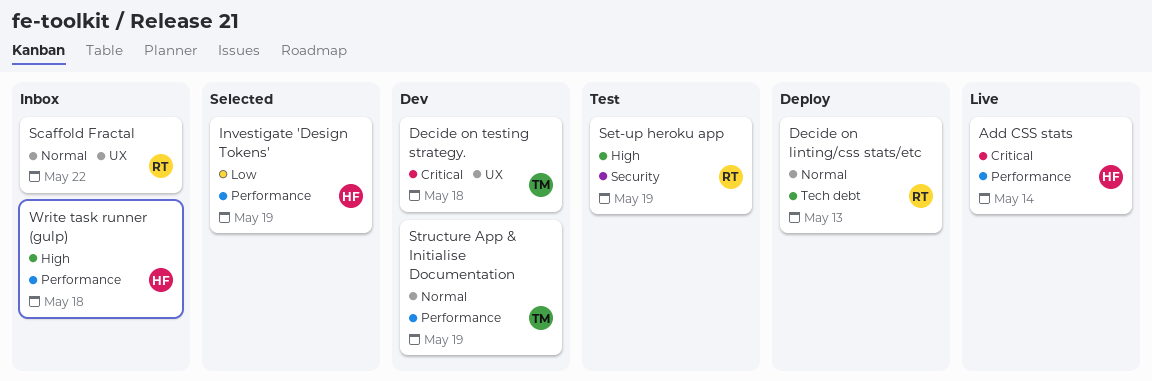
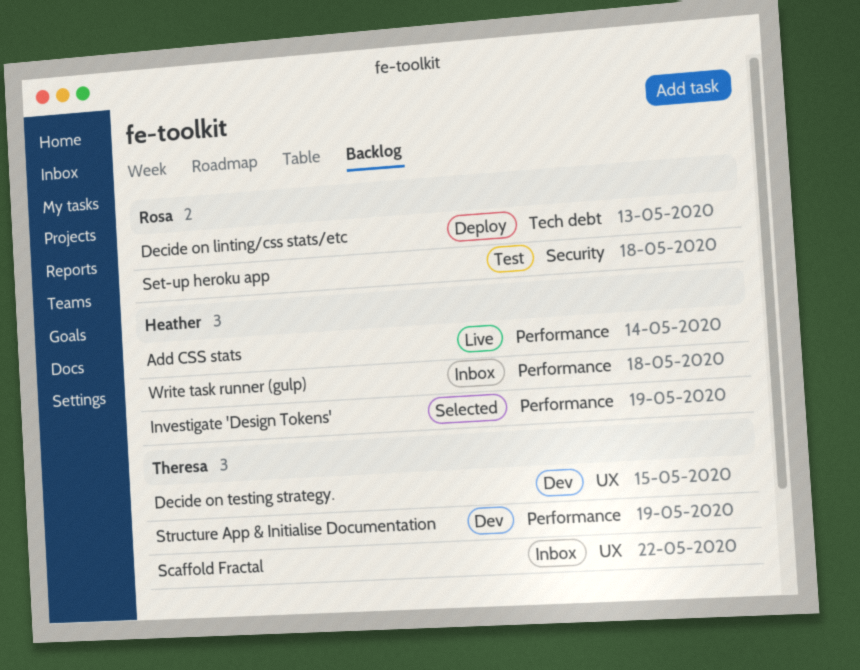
Decide on testing strategy., due: May 18 -> May 15
Scaffold Fractal, owner: Rosa -> Theresa
Set-up heroku app, due: May 19 -> May 18

